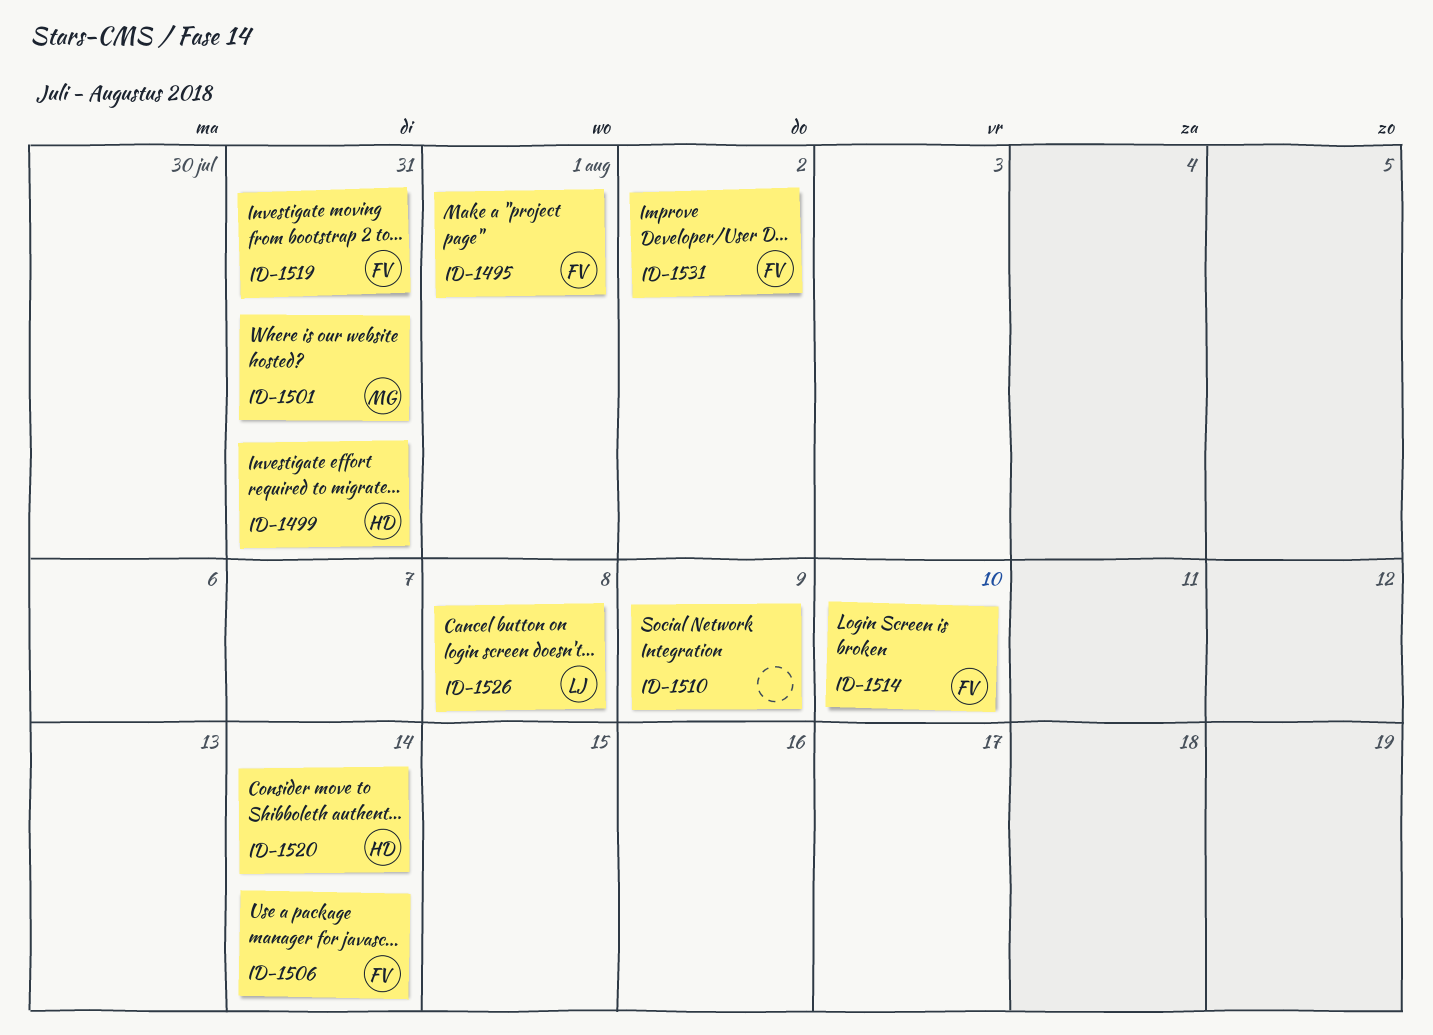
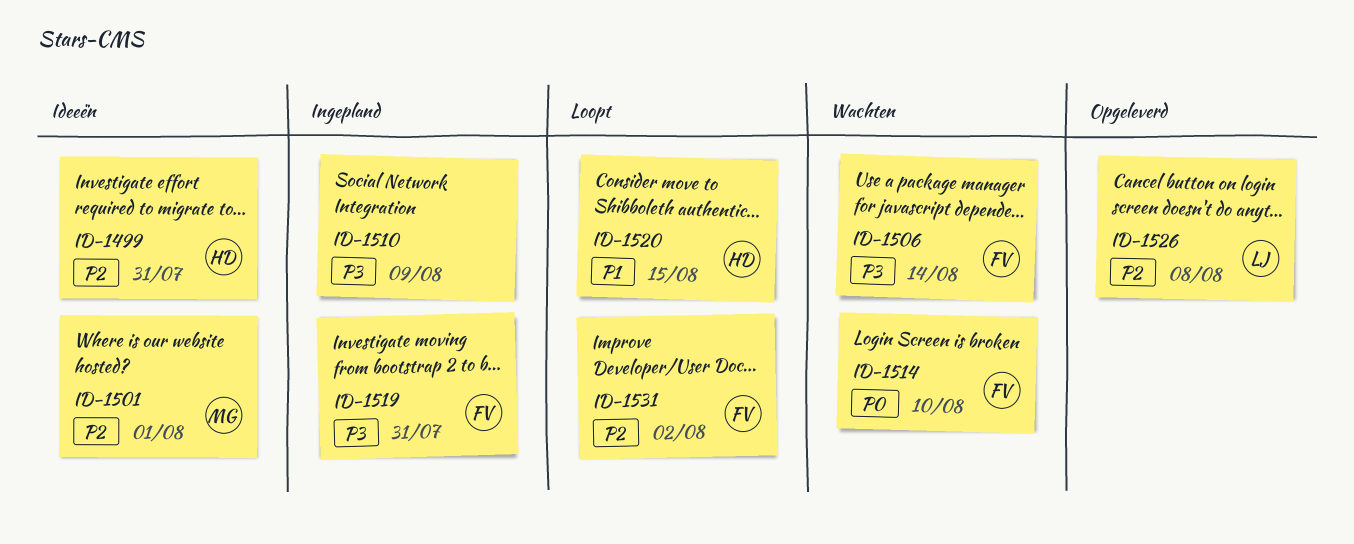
ID-1495: present -> none
ID-1501, due: Jul 31 -> Aug 1
ID-1520, due: Aug 14 -> Aug 15

